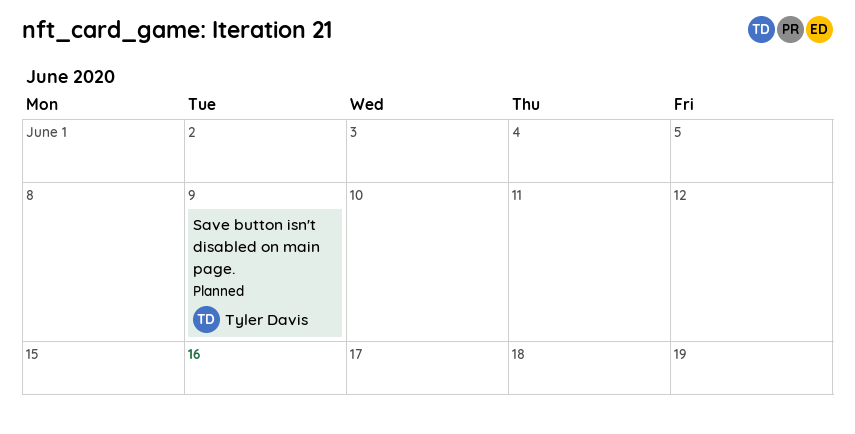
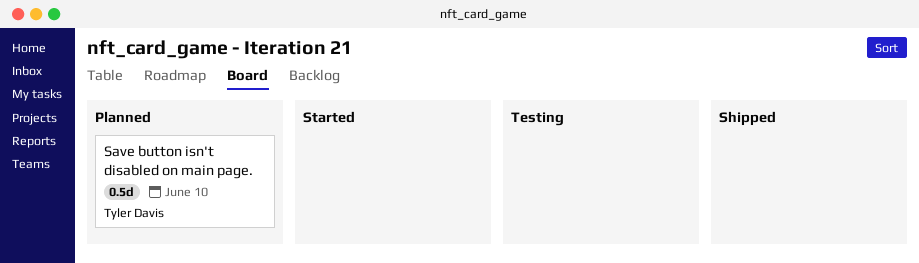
Save button isn't disabled on main page., due: Jun 9 -> Jun 10

